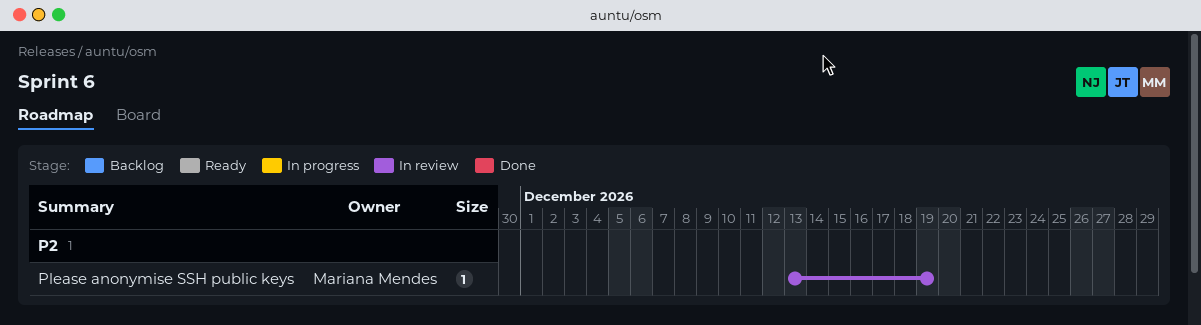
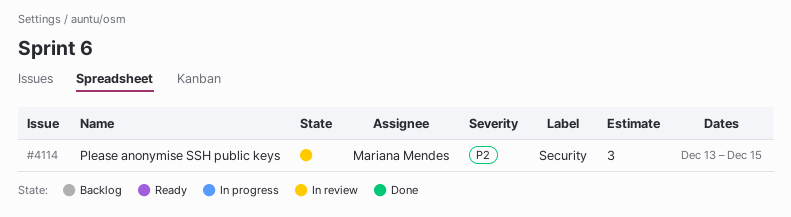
Please anonymise SSH public keys, estimate: 1 -> 3
Please anonymise SSH public keys, due: Dec 19 -> Dec 15

